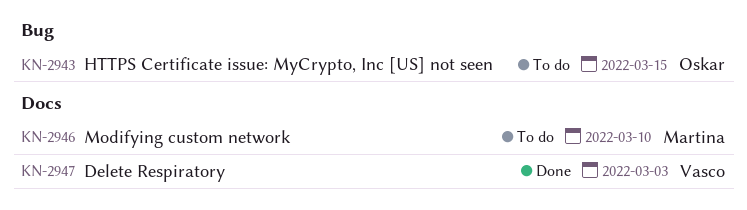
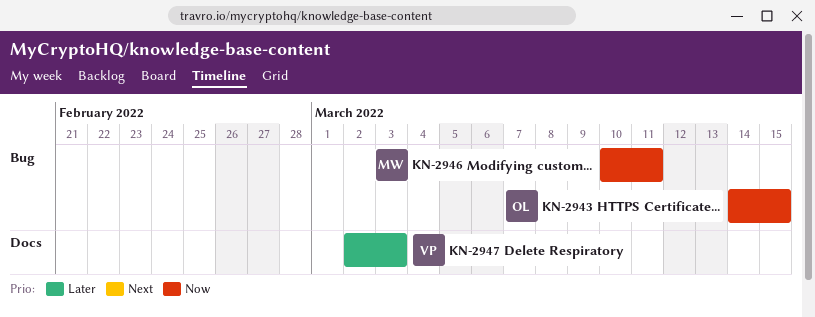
KN-2946, label: Docs -> Bug
KN-2946, due: Mar 10 -> Mar 11

